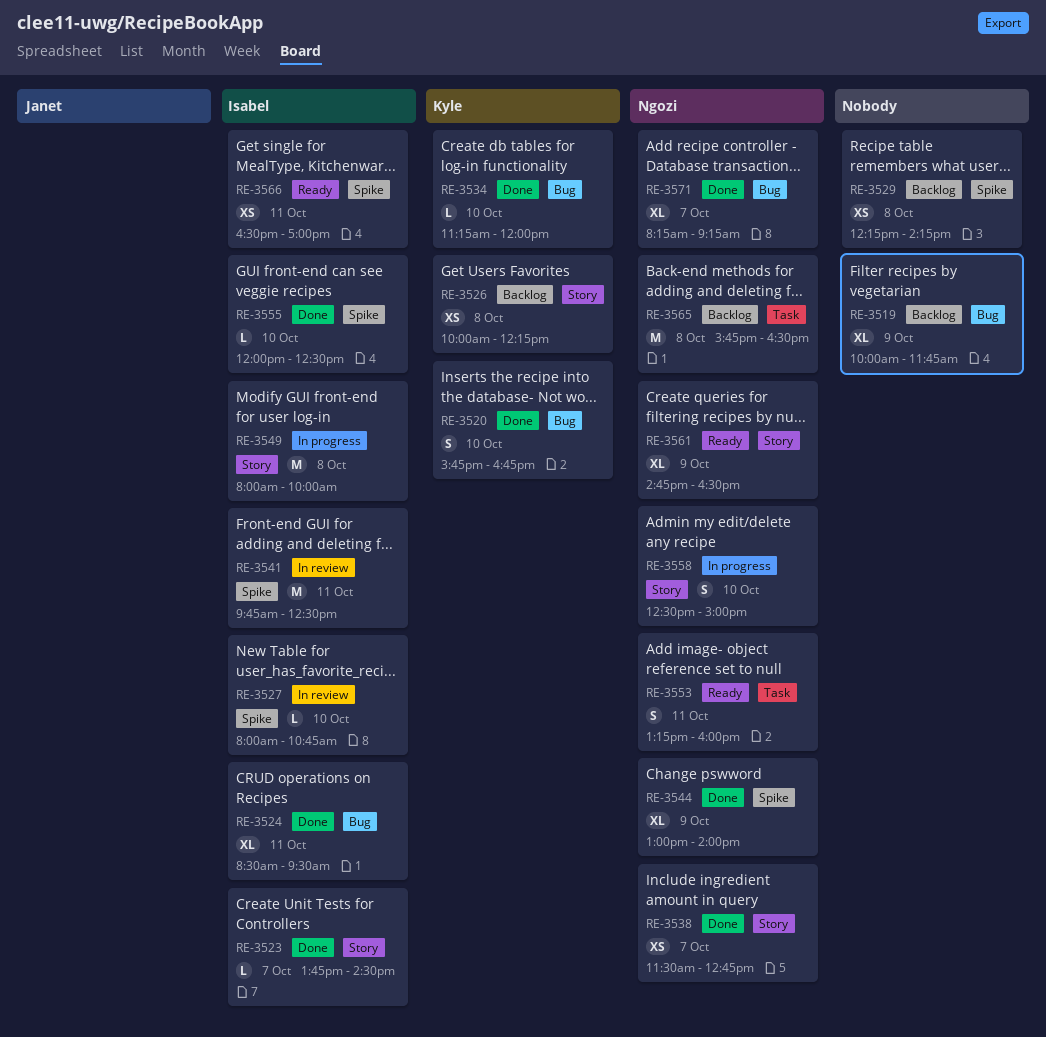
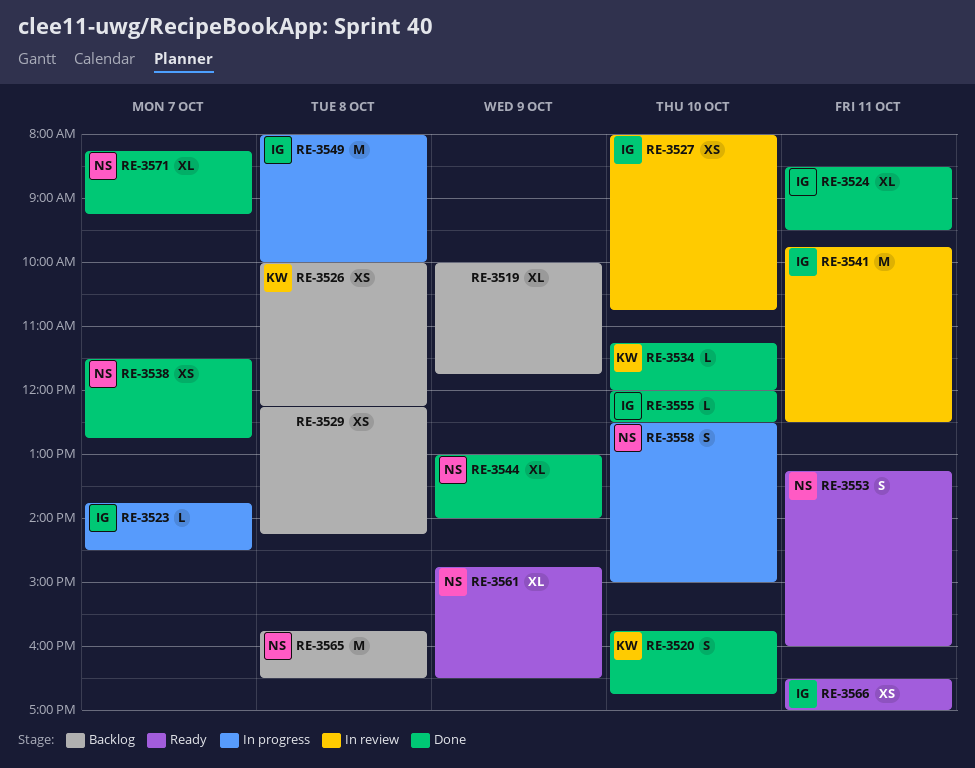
RE-3523, status: Done -> In progress
RE-3527, estimate: L -> XS

